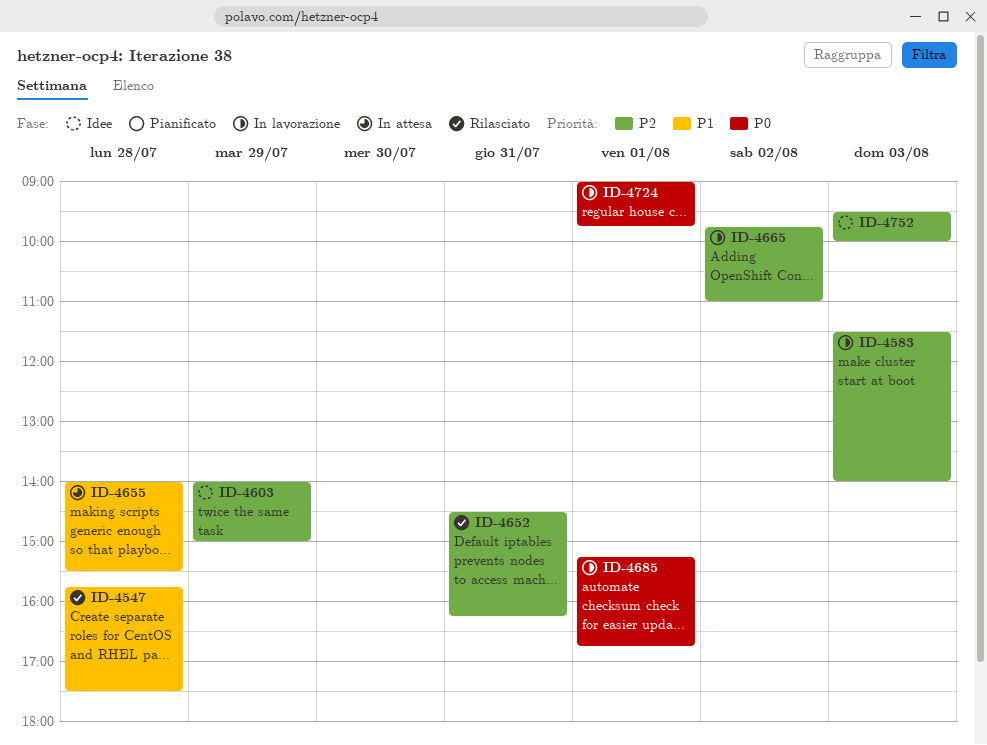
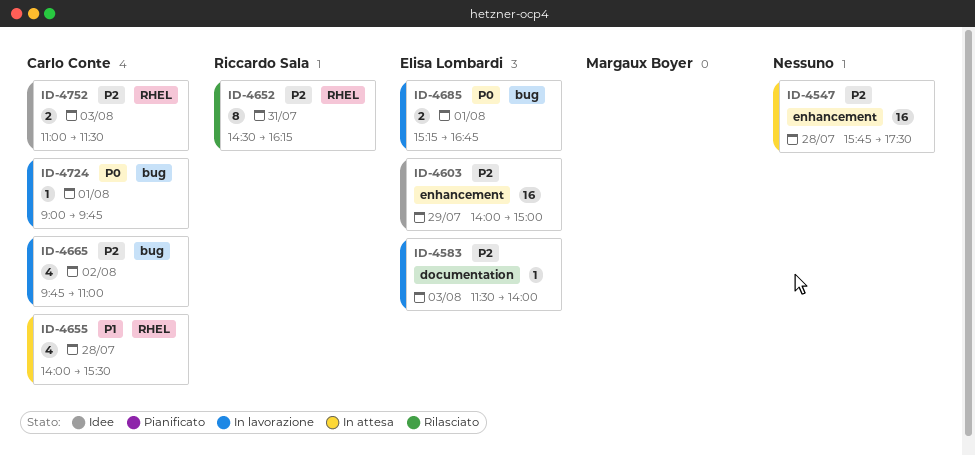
ID-4547, status: Rilasciato -> In attesa
ID-4547, priority: P1 -> P2
ID-4752, begins: 09:30 -> 11:00
ID-4752, ends: 10:00 -> 11:30

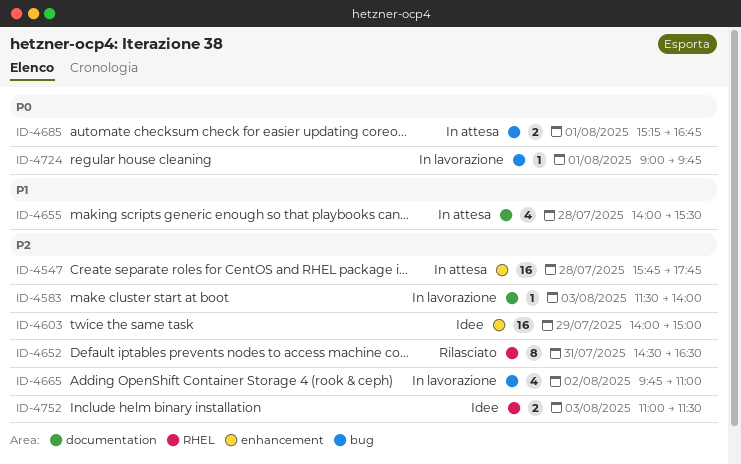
ID-4547, ends: 17:30 -> 17:45
ID-4652, ends: 16:15 -> 16:30
ID-4655, label: RHEL -> documentation
ID-4685, status: In lavorazione -> In attesa

